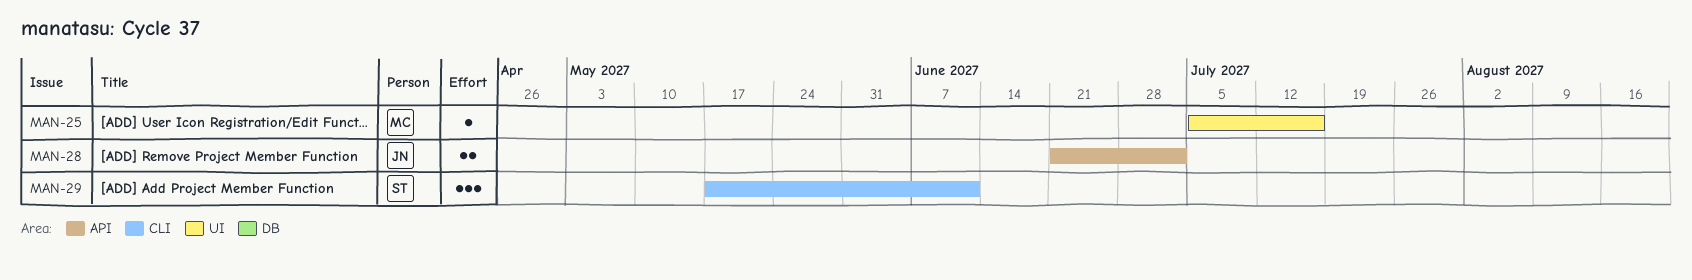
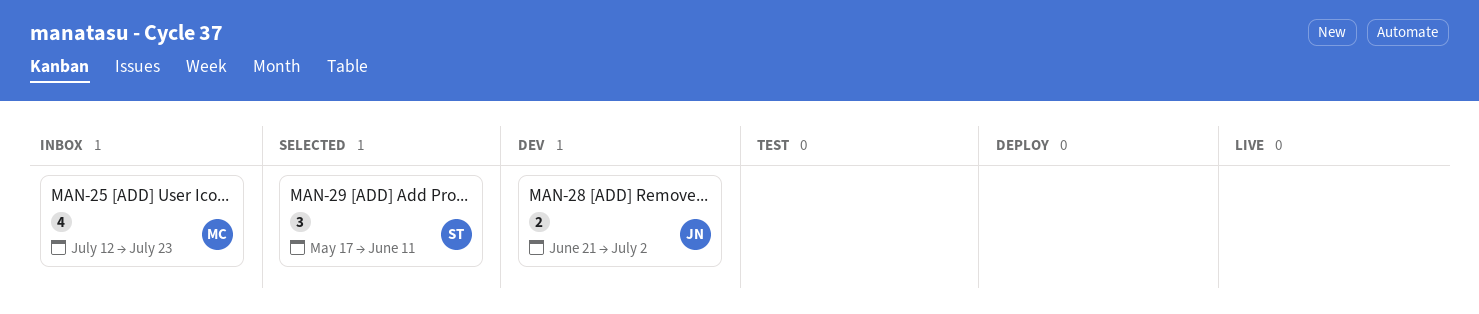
MAN-25, estimate: 1 -> 4
MAN-25, start: Jul 5 -> Jul 12
MAN-25, due: Jul 16 -> Jul 23

